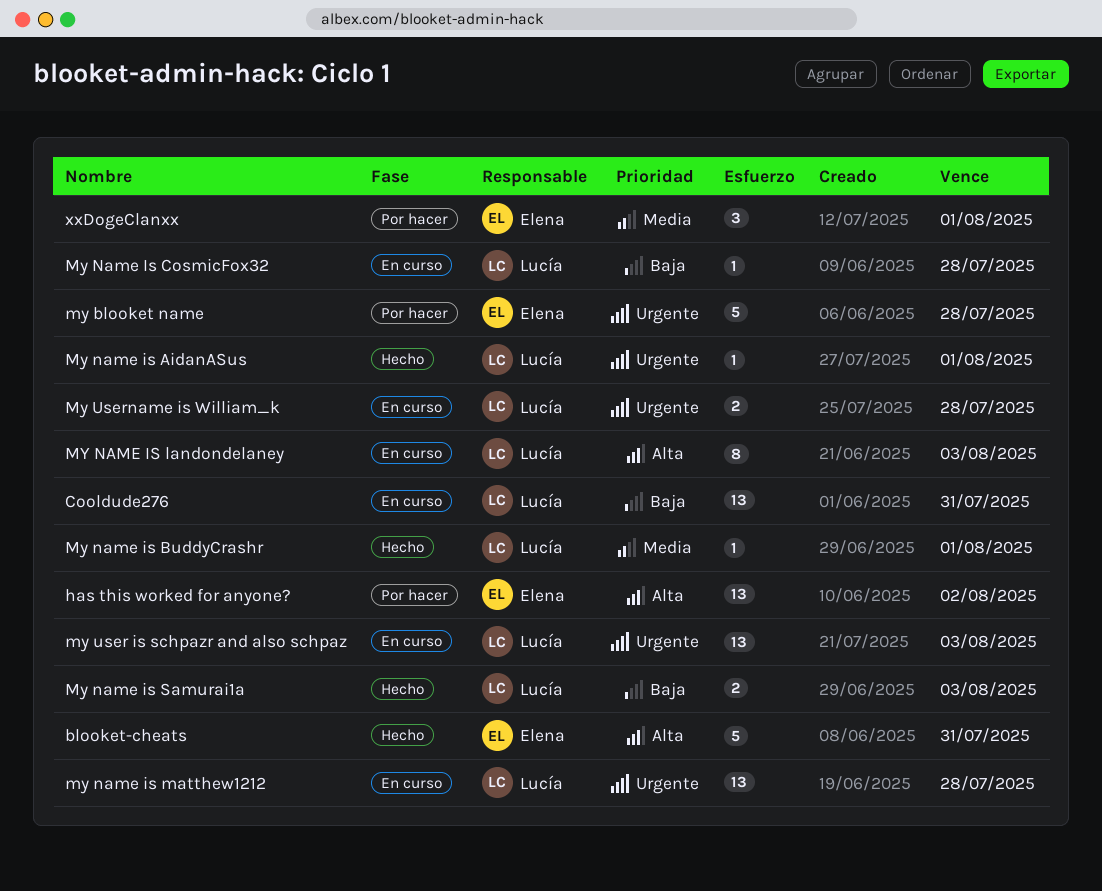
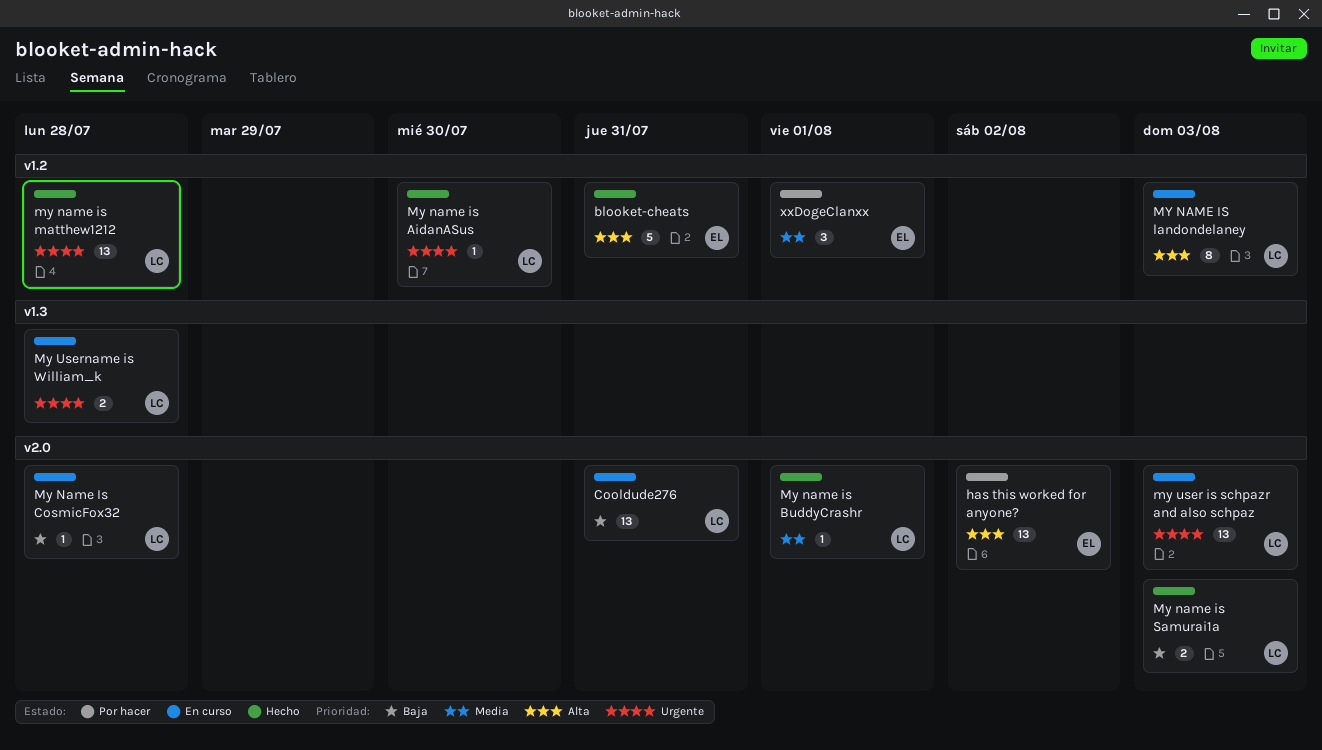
my blooket name: present -> none
My name is AidanASus, due: Aug 1 -> Jul 30
my name is matthew1212, status: En curso -> Hecho

